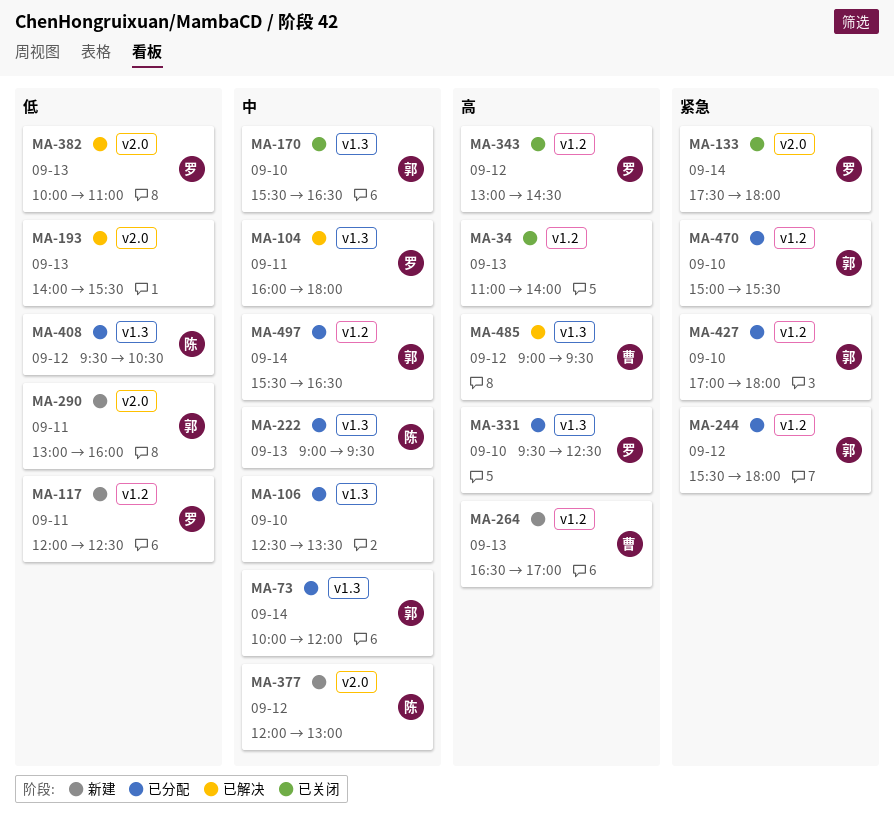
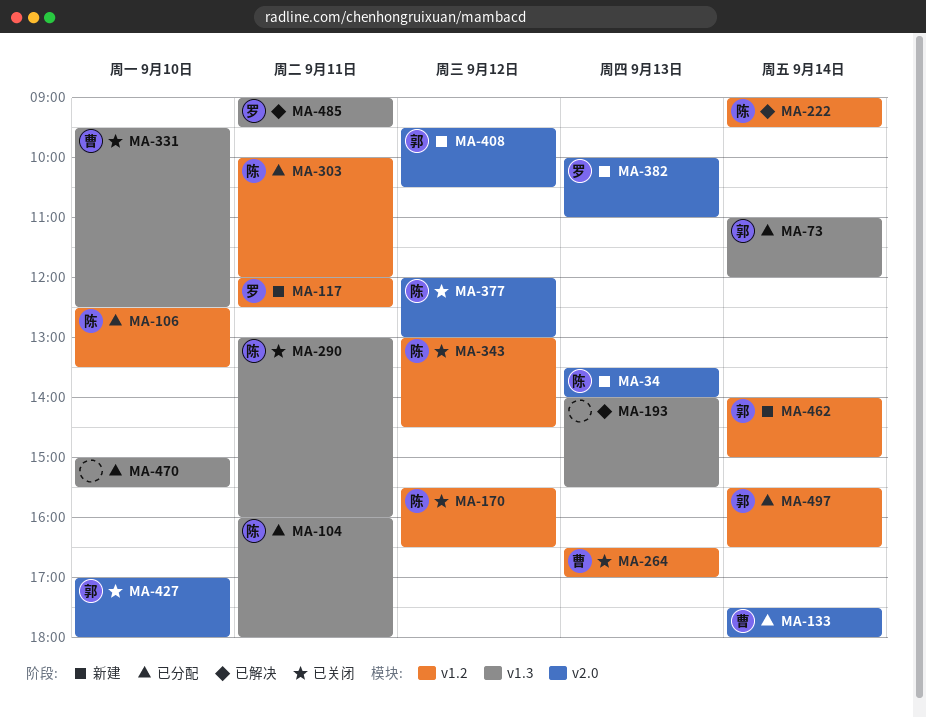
MA-34, status: 已关闭 -> 新建
MA-34, owner: none -> 陈
MA-34, label: v1.2 -> v2.0
MA-34, begins: 11:00 -> 13:30
MA-73, begins: 10:00 -> 11:00
MA-104, status: 已解决 -> 已分配
MA-104, owner: 罗 -> 陈
MA-106, owner: none -> 陈
MA-106, label: v1.3 -> v1.2
MA-133, status: 已关闭 -> 已分配
MA-133, owner: 罗 -> 曹
MA-170, owner: 郭 -> 陈
MA-170, label: v1.3 -> v1.2
MA-170, day: Sep 10 -> Sep 12
MA-193, label: v2.0 -> v1.3
MA-222, status: 已分配 -> 已解决
MA-222, label: v1.3 -> v1.2
MA-222, day: Sep 13 -> Sep 14
MA-244: present -> none
MA-264, status: 新建 -> 已关闭
MA-290, status: 新建 -> 已关闭
MA-290, owner: 郭 -> 陈
MA-290, label: v2.0 -> v1.3
MA-303: none -> present
MA-331, status: 已分配 -> 已关闭
MA-331, owner: 罗 -> 曹
MA-343, owner: 罗 -> 陈
MA-377, status: 新建 -> 已关闭
MA-382, status: 已解决 -> 新建
MA-408, status: 已分配 -> 新建
MA-408, owner: 陈 -> 郭
MA-408, label: v1.3 -> v2.0
MA-427, status: 已分配 -> 已关闭
MA-427, label: v1.2 -> v2.0
MA-462: none -> present
MA-470, owner: 郭 -> none
MA-470, label: v1.2 -> v1.3
MA-485, owner: 曹 -> 罗
MA-485, day: Sep 12 -> Sep 11

